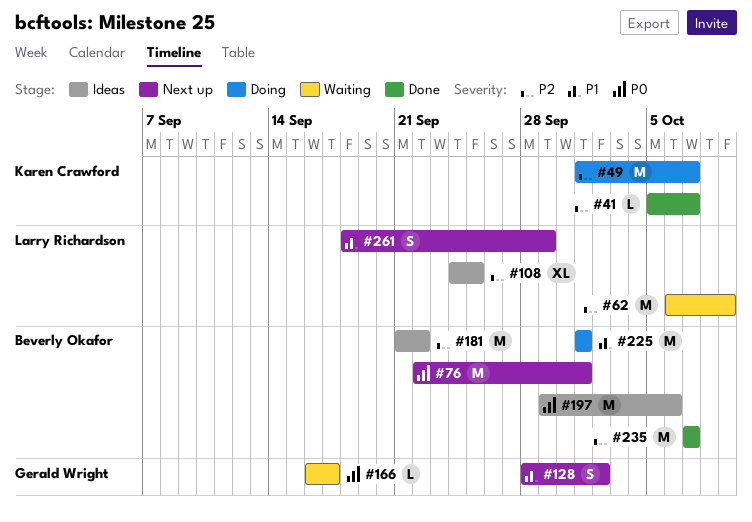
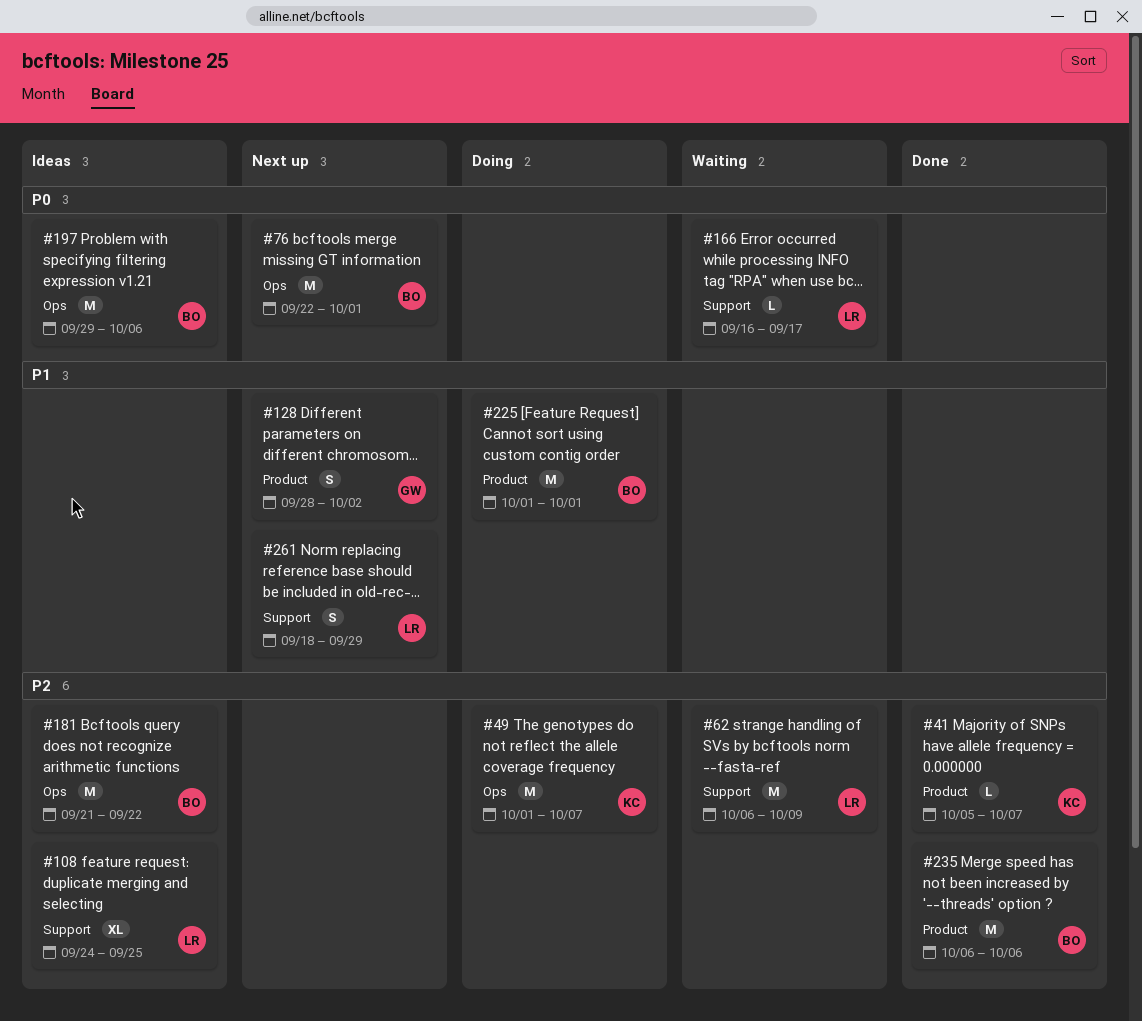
#166, owner: Gerald Wright -> Larry Richardson
#235, start: Oct 7 -> Oct 6
#235, due: Oct 7 -> Oct 6

